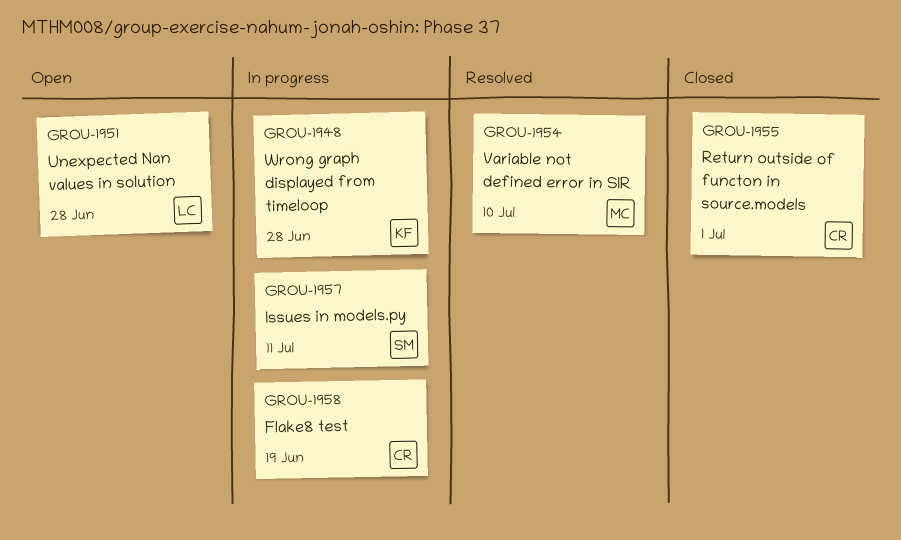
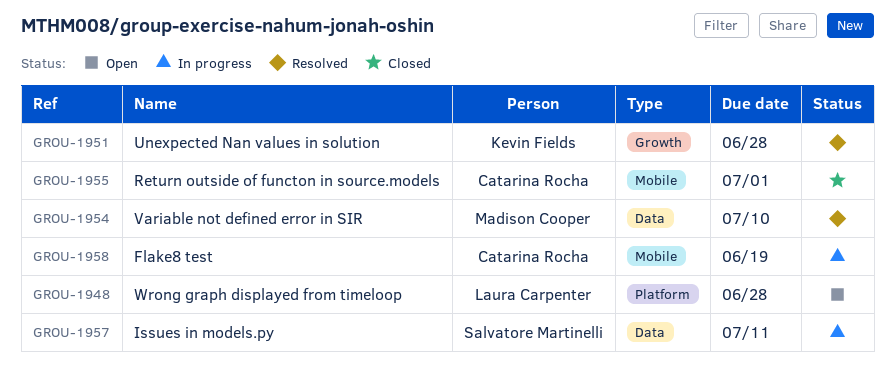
GROU-1948, status: In progress -> Open
GROU-1948, owner: Kevin Fields -> Laura Carpenter
GROU-1951, status: Open -> Resolved
GROU-1951, owner: Laura Carpenter -> Kevin Fields

